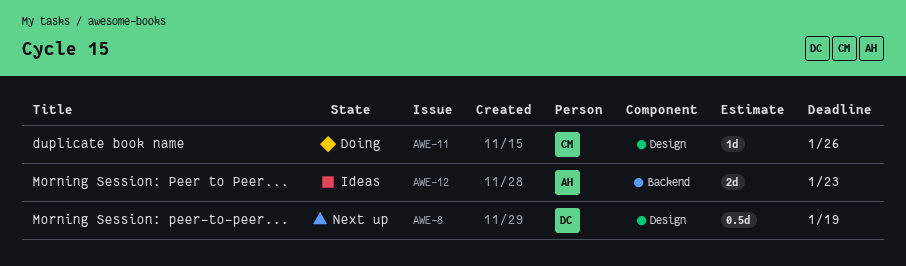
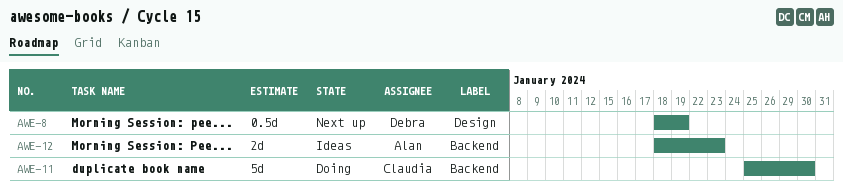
AWE-11, label: Design -> Backend
AWE-11, estimate: 1d -> 5d
AWE-11, due: Jan 26 -> Jan 30

